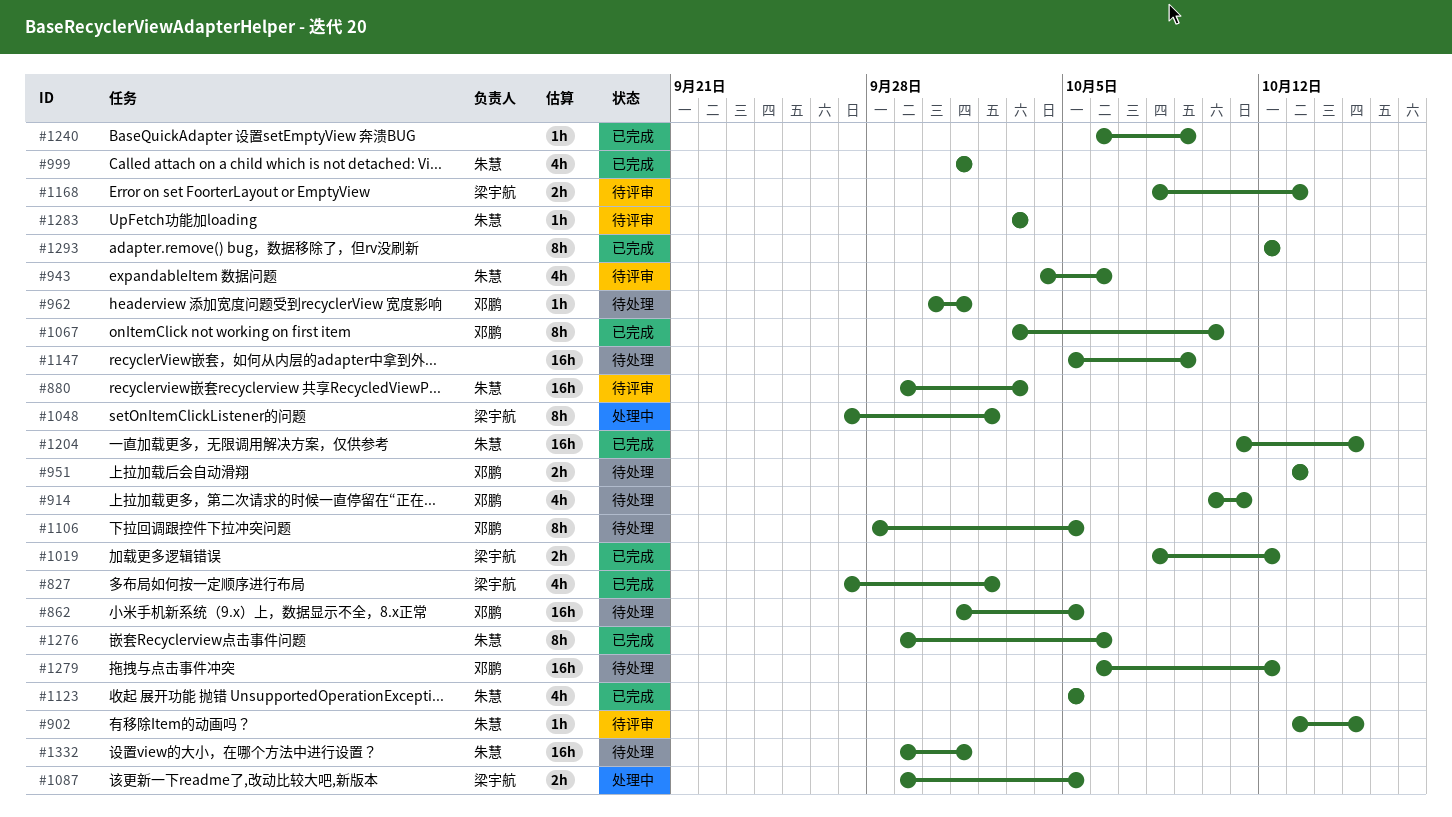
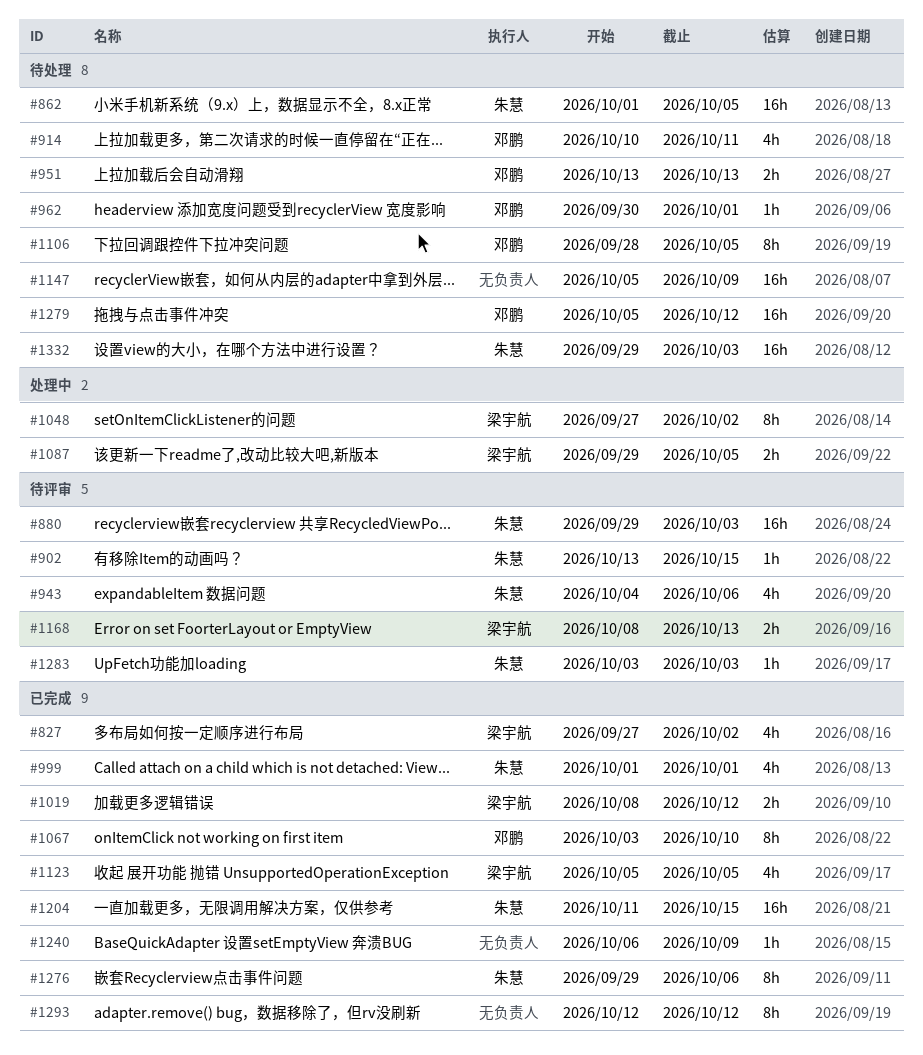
#862, owner: 邓鹏 -> 朱慧
#1123, owner: 朱慧 -> 梁宇航
#1279, start: Oct 6 -> Oct 5
#1332, due: Oct 1 -> Oct 3

